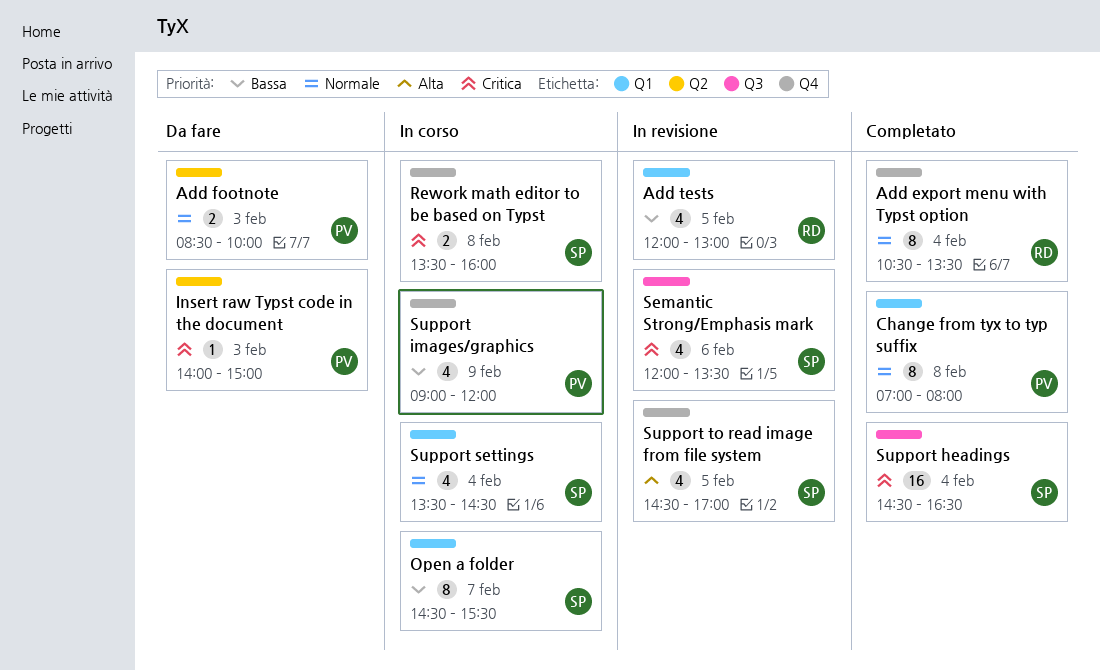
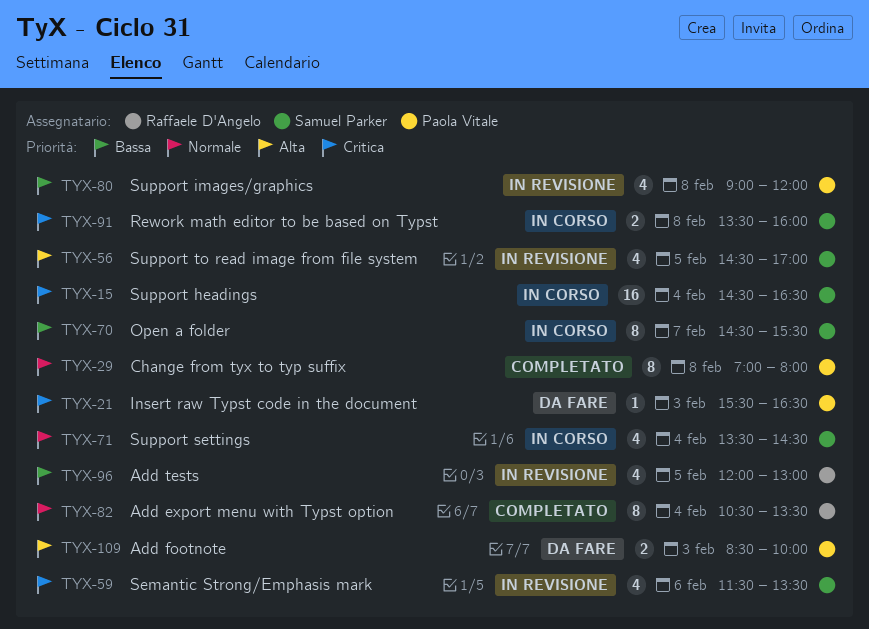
Add footnote, priority: Normale -> Alta
Insert raw Typst code in the document, begins: 14:00 -> 15:30
Insert raw Typst code in the document, ends: 15:00 -> 16:30
Semantic Strong/Emphasis mark, begins: 12:00 -> 11:30
Support headings, status: Completato -> In corso
Support images/graphics, status: In corso -> In revisione
Support images/graphics, day: Feb 9 -> Feb 8

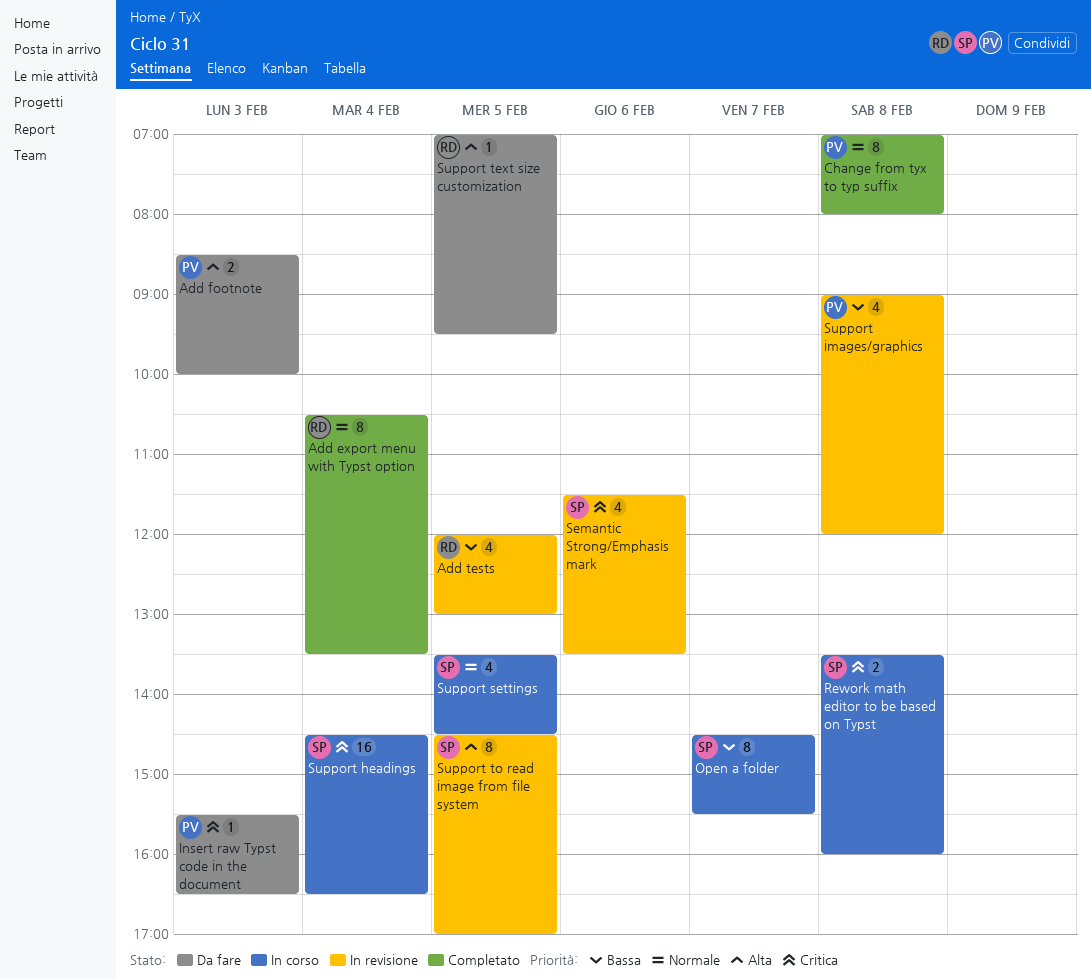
Support settings, day: Feb 4 -> Feb 5
Support text size customization: none -> present
Support to read image from file system, estimate: 4 -> 8

